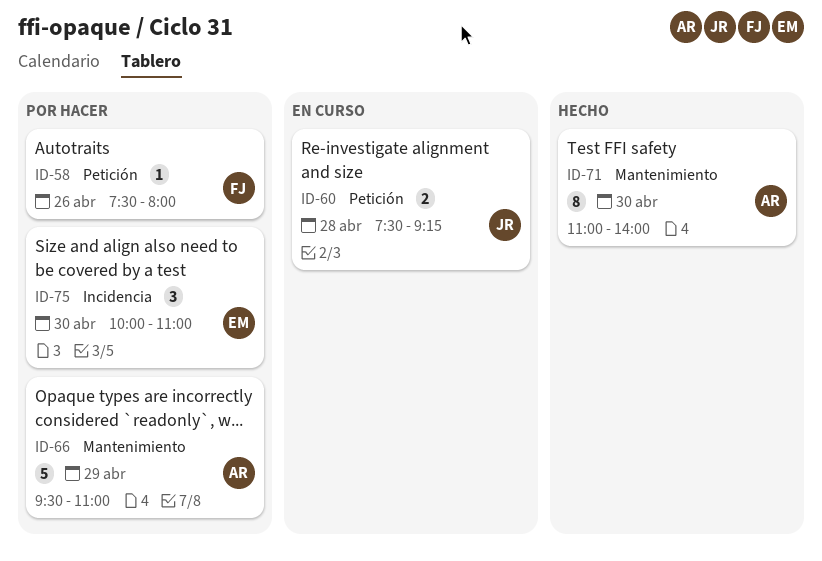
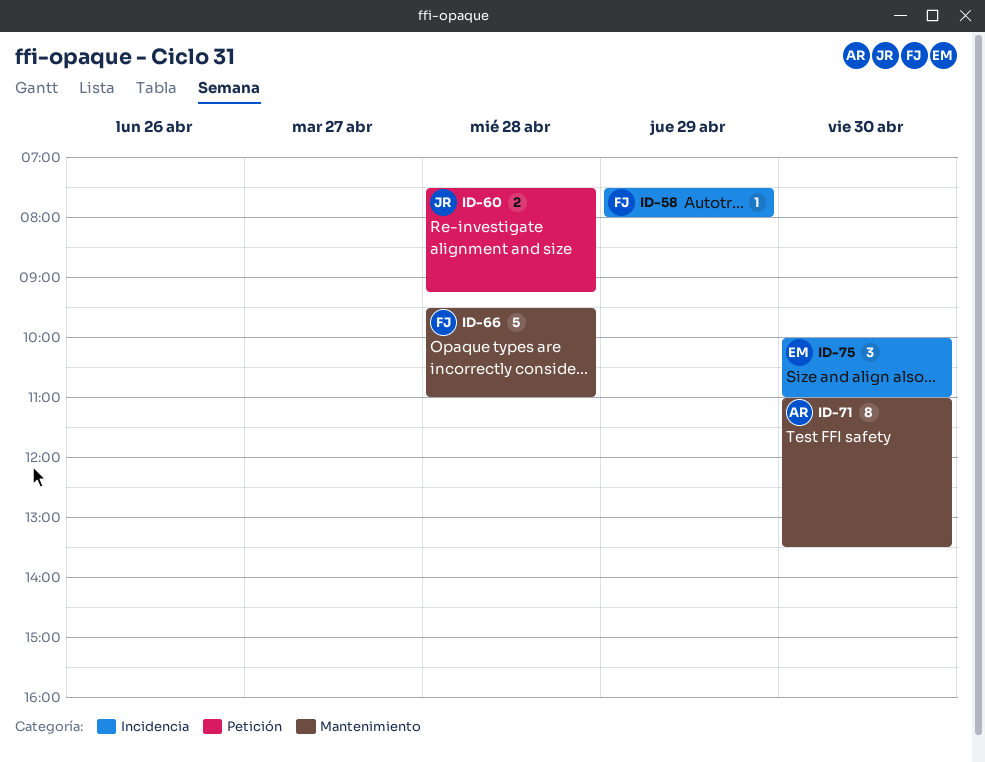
ID-58, label: Petición -> Incidencia
ID-58, day: Apr 26 -> Apr 29
ID-66, owner: AR -> FJ
ID-66, day: Apr 29 -> Apr 28
ID-71, ends: 14:00 -> 13:30

